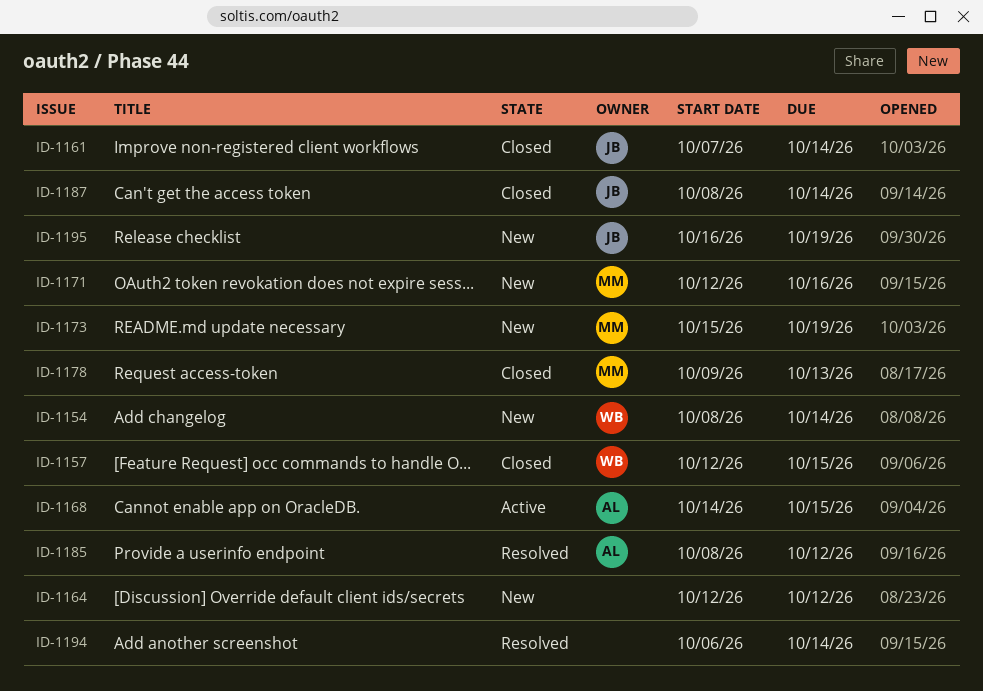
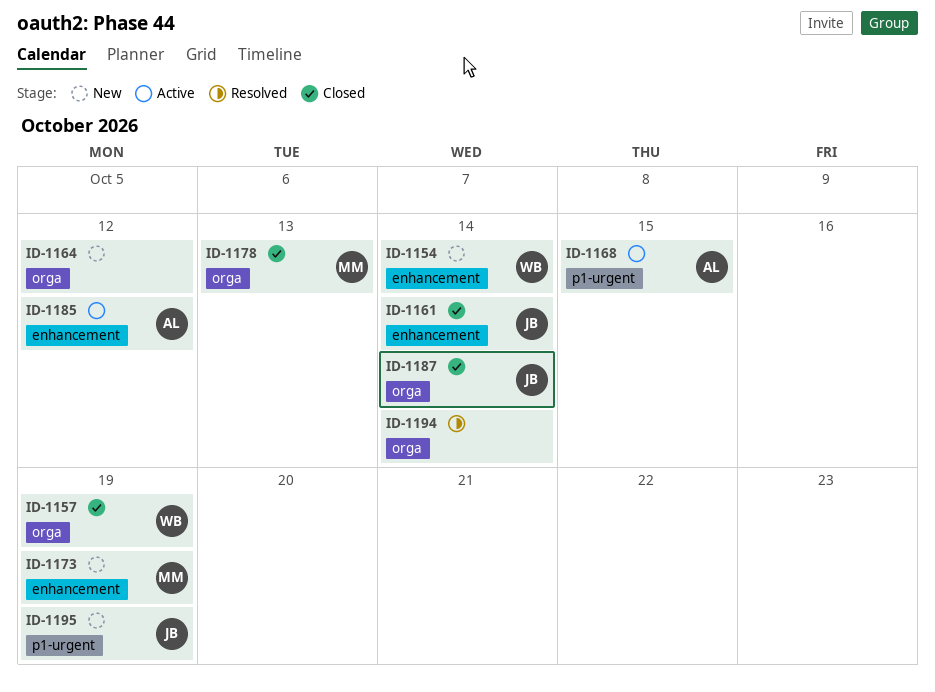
ID-1157, due: Oct 15 -> Oct 19
ID-1171: present -> none
ID-1185, status: Resolved -> Active

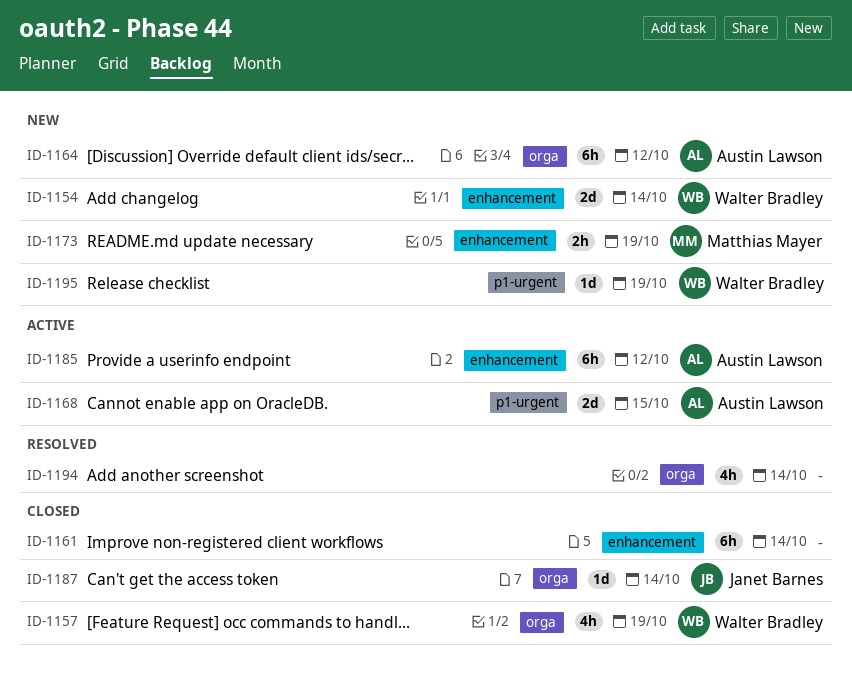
ID-1161, owner: Janet Barnes -> none
ID-1164, owner: none -> Austin Lawson
ID-1178: present -> none
ID-1195, owner: Janet Barnes -> Walter Bradley

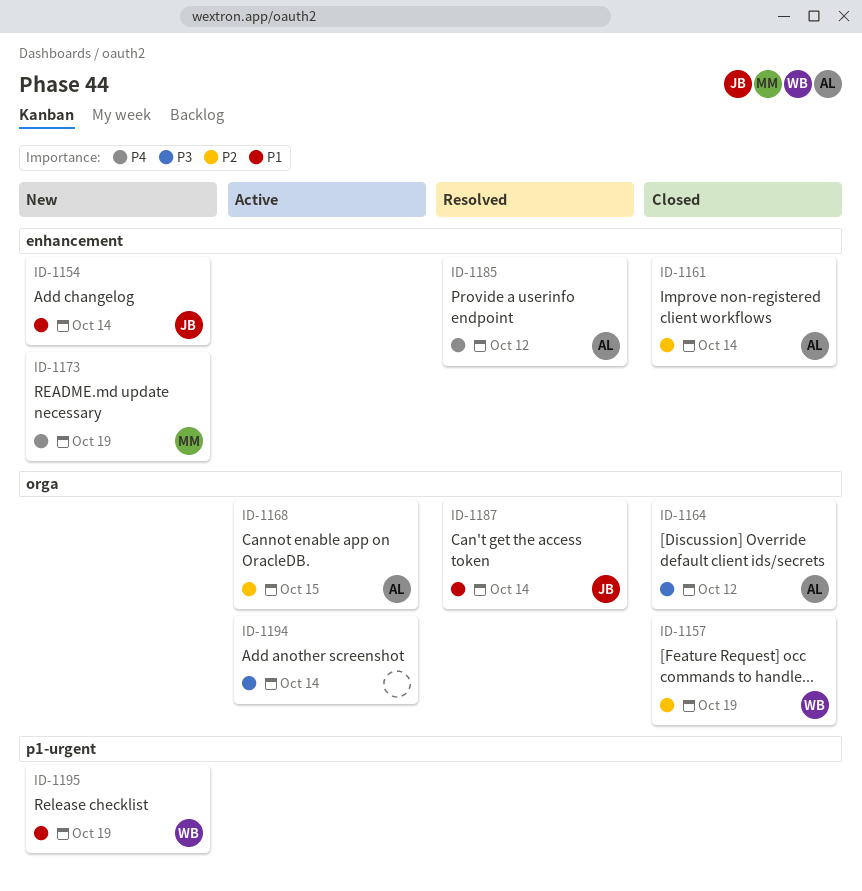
ID-1154, owner: Walter Bradley -> Janet Barnes
ID-1161, owner: none -> Austin Lawson
ID-1164, status: New -> Closed
ID-1168, label: p1-urgent -> orga
ID-1185, status: Active -> Resolved
ID-1187, status: Closed -> Resolved
ID-1194, status: Resolved -> Active

